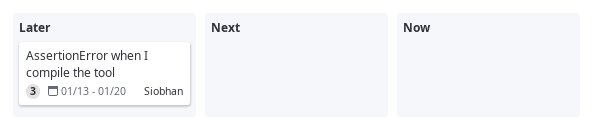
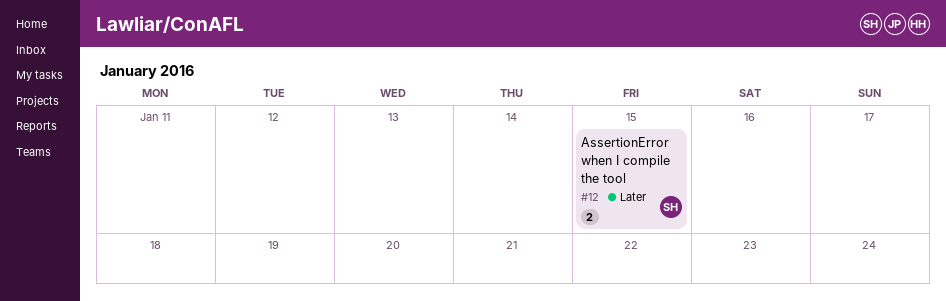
AssertionError when I compile the tool, estimate: 3 -> 2
AssertionError when I compile the tool, due: Jan 20 -> Jan 15

